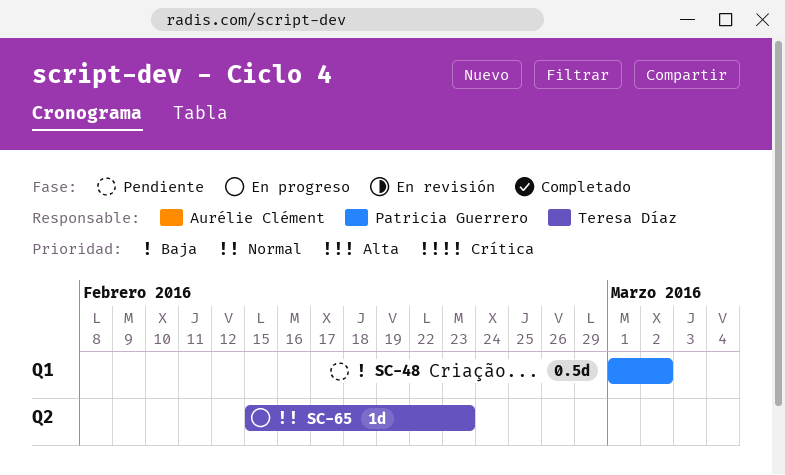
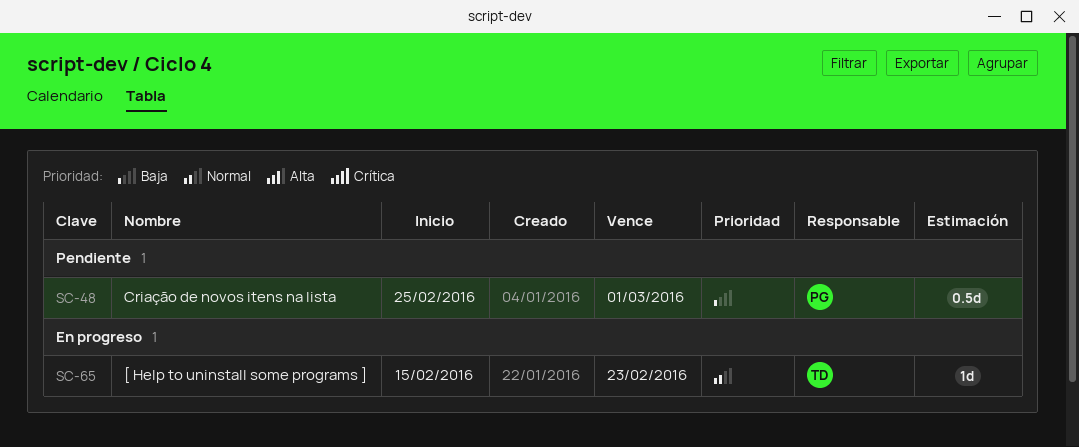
SC-48, start: Mar 1 -> Feb 25
SC-48, due: Mar 2 -> Mar 1

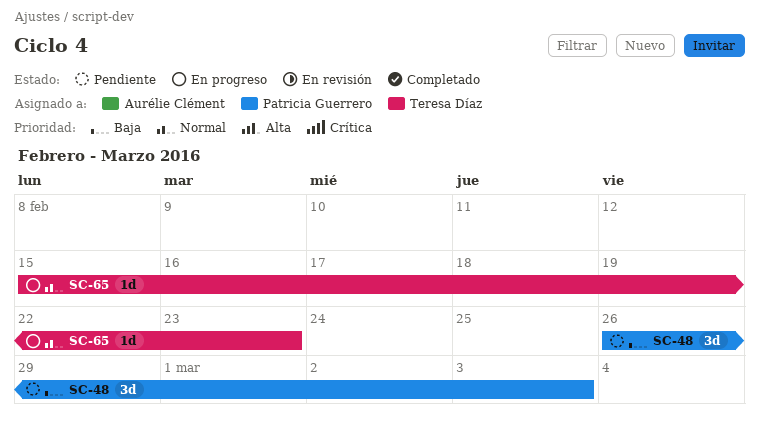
SC-48, estimate: 0.5d -> 3d
SC-48, start: Feb 25 -> Feb 26
SC-48, due: Mar 1 -> Mar 3

